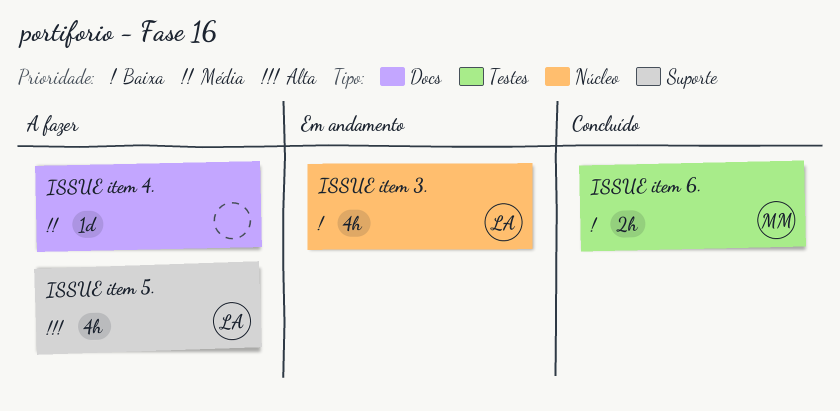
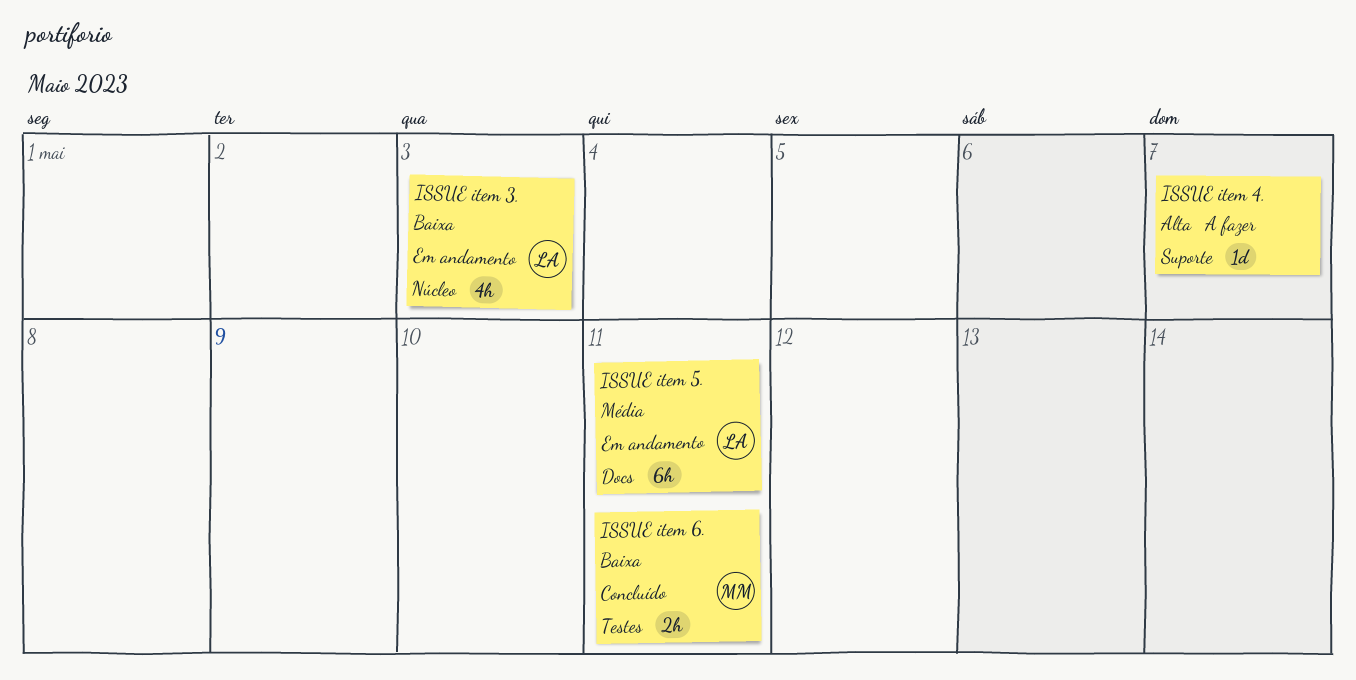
ISSUE item 4., priority: Média -> Alta
ISSUE item 4., label: Docs -> Suporte
ISSUE item 5., status: A fazer -> Em andamento
ISSUE item 5., priority: Alta -> Média
ISSUE item 5., label: Suporte -> Docs
ISSUE item 5., estimate: 4h -> 6h

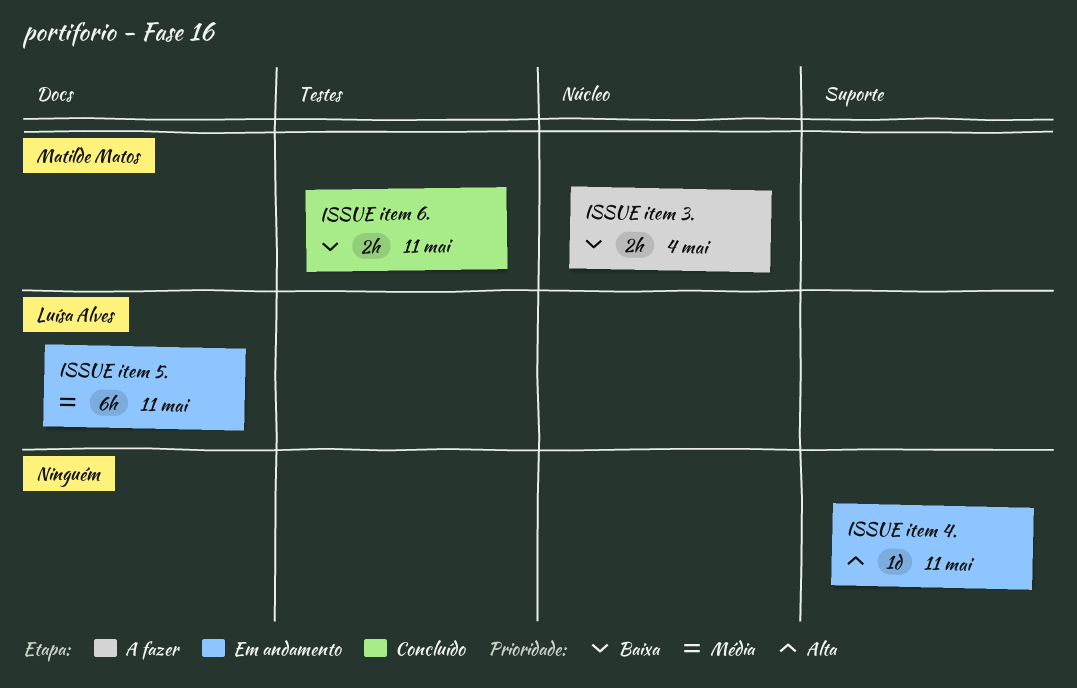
ISSUE item 3., status: Em andamento -> A fazer
ISSUE item 3., owner: Luísa Alves -> Matilde Matos
ISSUE item 3., estimate: 4h -> 2h
ISSUE item 3., due: May 3 -> May 4
ISSUE item 4., status: A fazer -> Em andamento
ISSUE item 4., due: May 7 -> May 11

